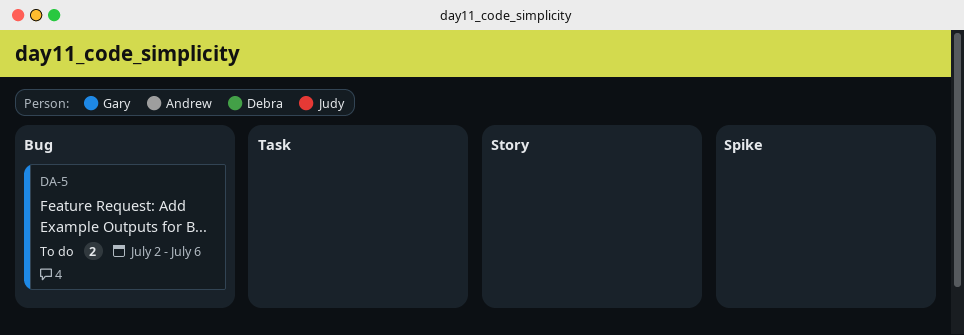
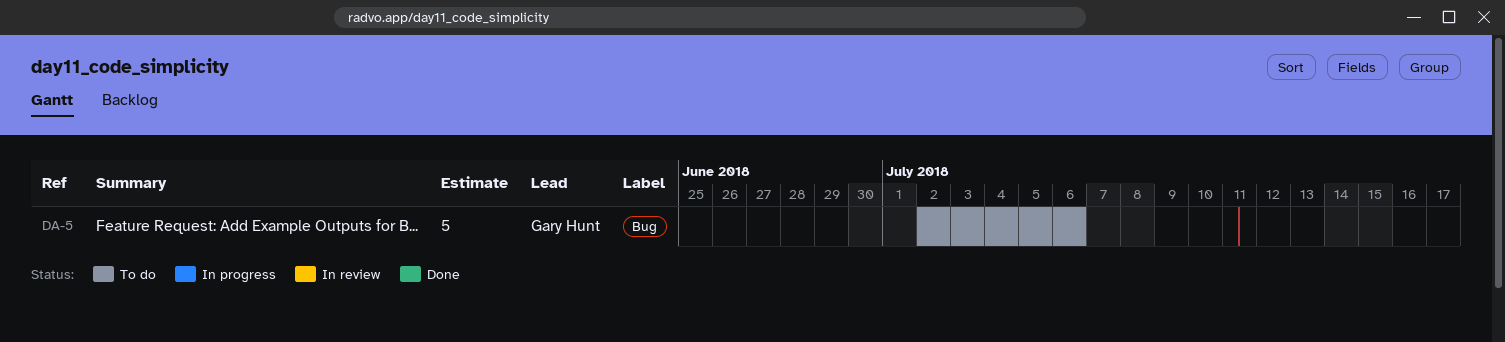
DA-5, estimate: 2 -> 5

